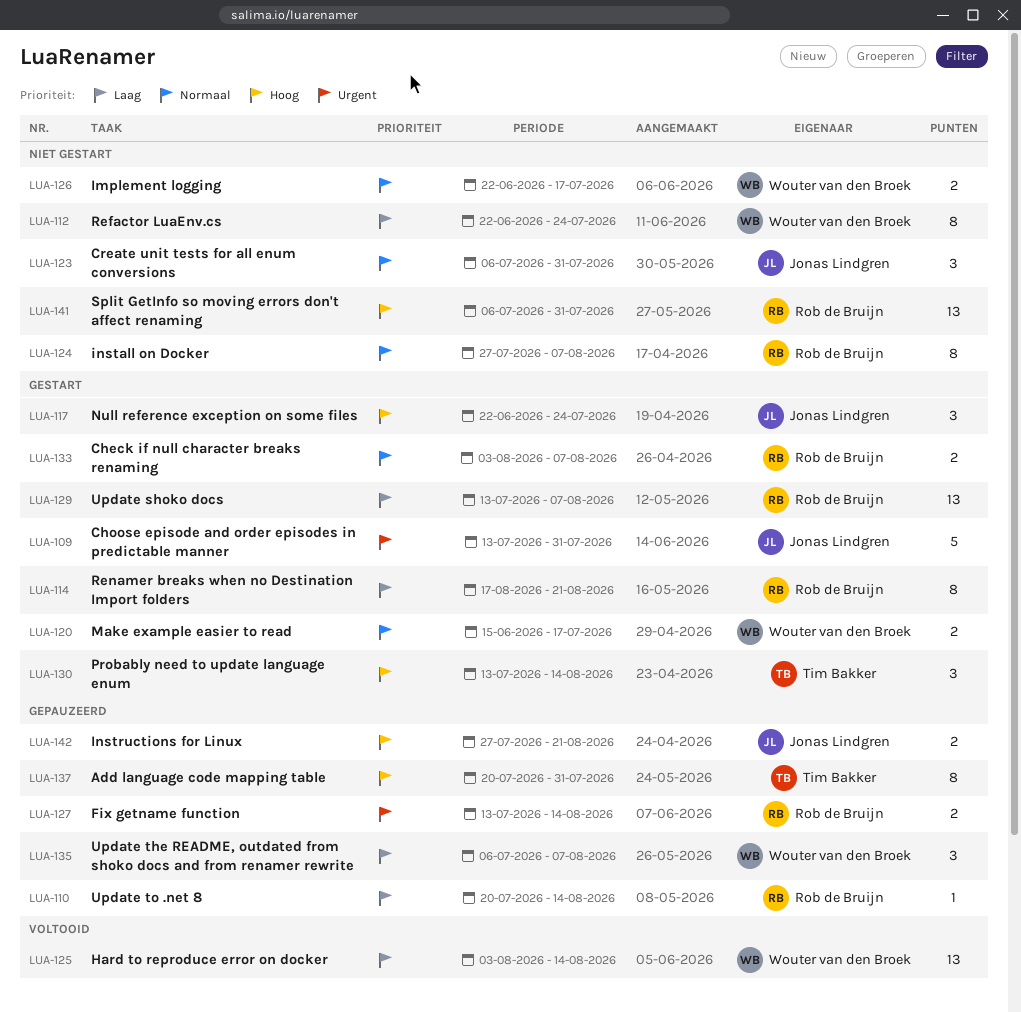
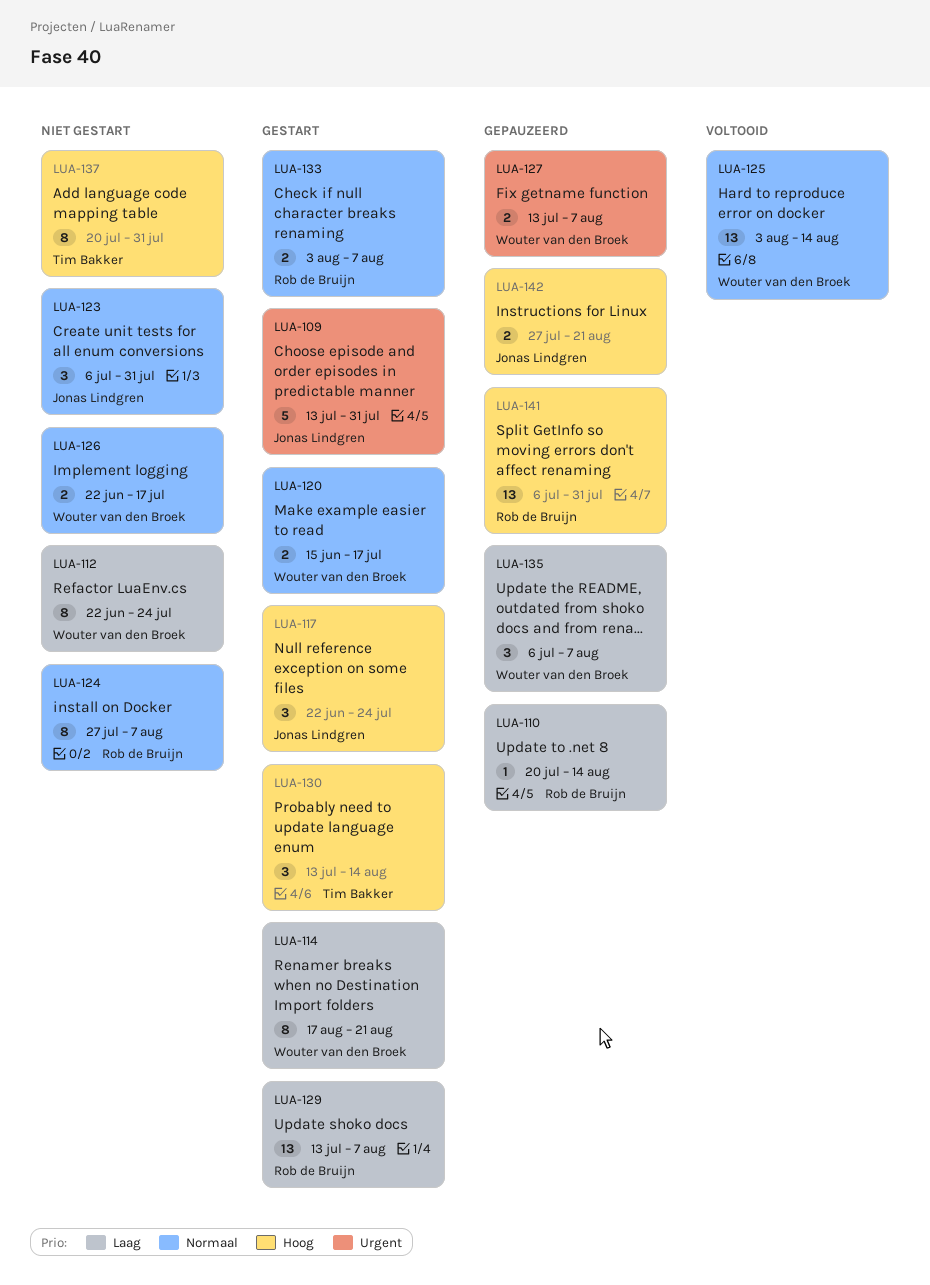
LUA-114, owner: Rob de Bruijn -> Wouter van den Broek
LUA-125, priority: Laag -> Normaal
LUA-127, owner: Rob de Bruijn -> Wouter van den Broek
LUA-127, due: Aug 14 -> Aug 7
LUA-137, status: Gepauzeerd -> Niet gestart
LUA-141, status: Niet gestart -> Gepauzeerd

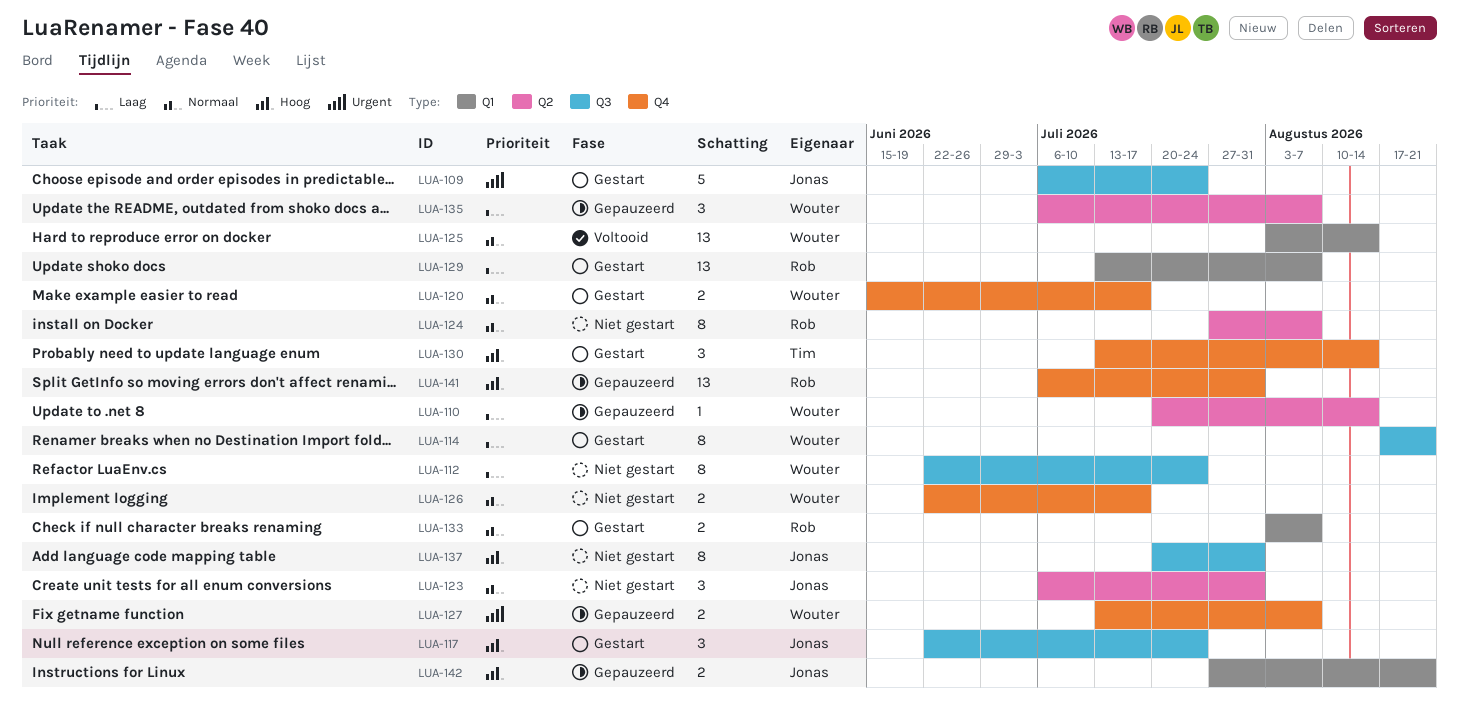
LUA-109, start: Jul 13 -> Jul 6
LUA-109, due: Jul 31 -> Jul 24
LUA-110, owner: Rob de Bruijn -> Wouter van den Broek
LUA-137, owner: Tim Bakker -> Jonas Lindgren

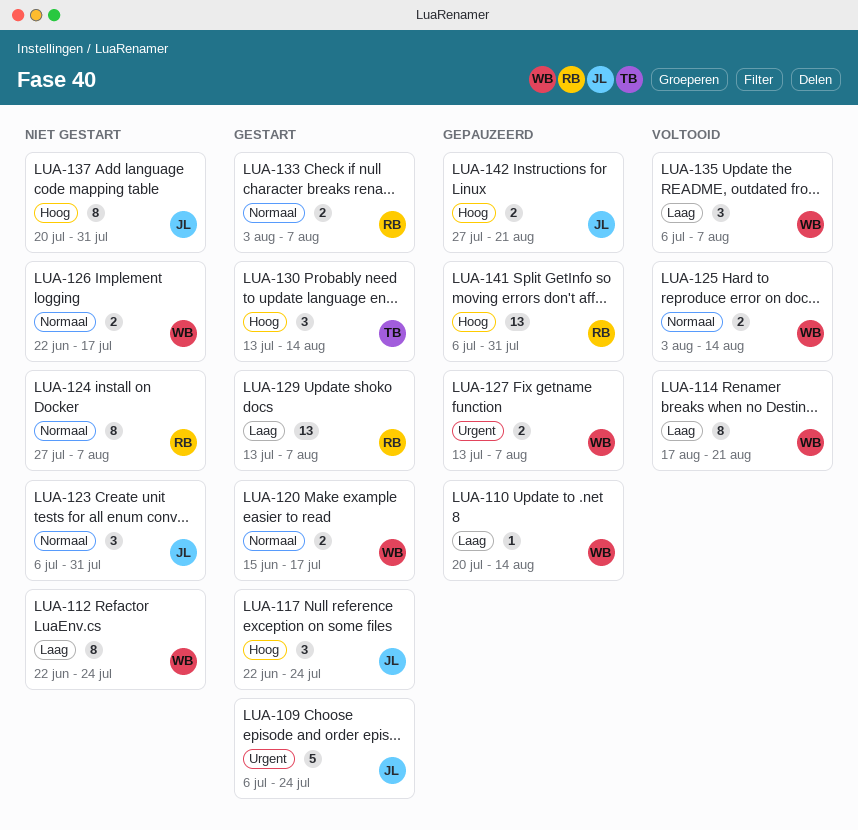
LUA-114, status: Gestart -> Voltooid
LUA-125, estimate: 13 -> 2
LUA-135, status: Gepauzeerd -> Voltooid

